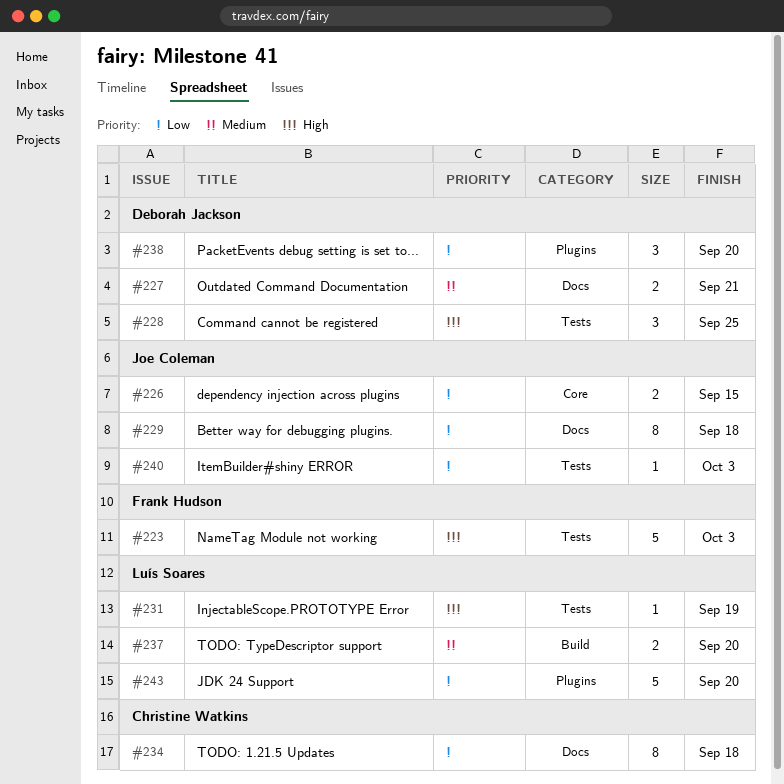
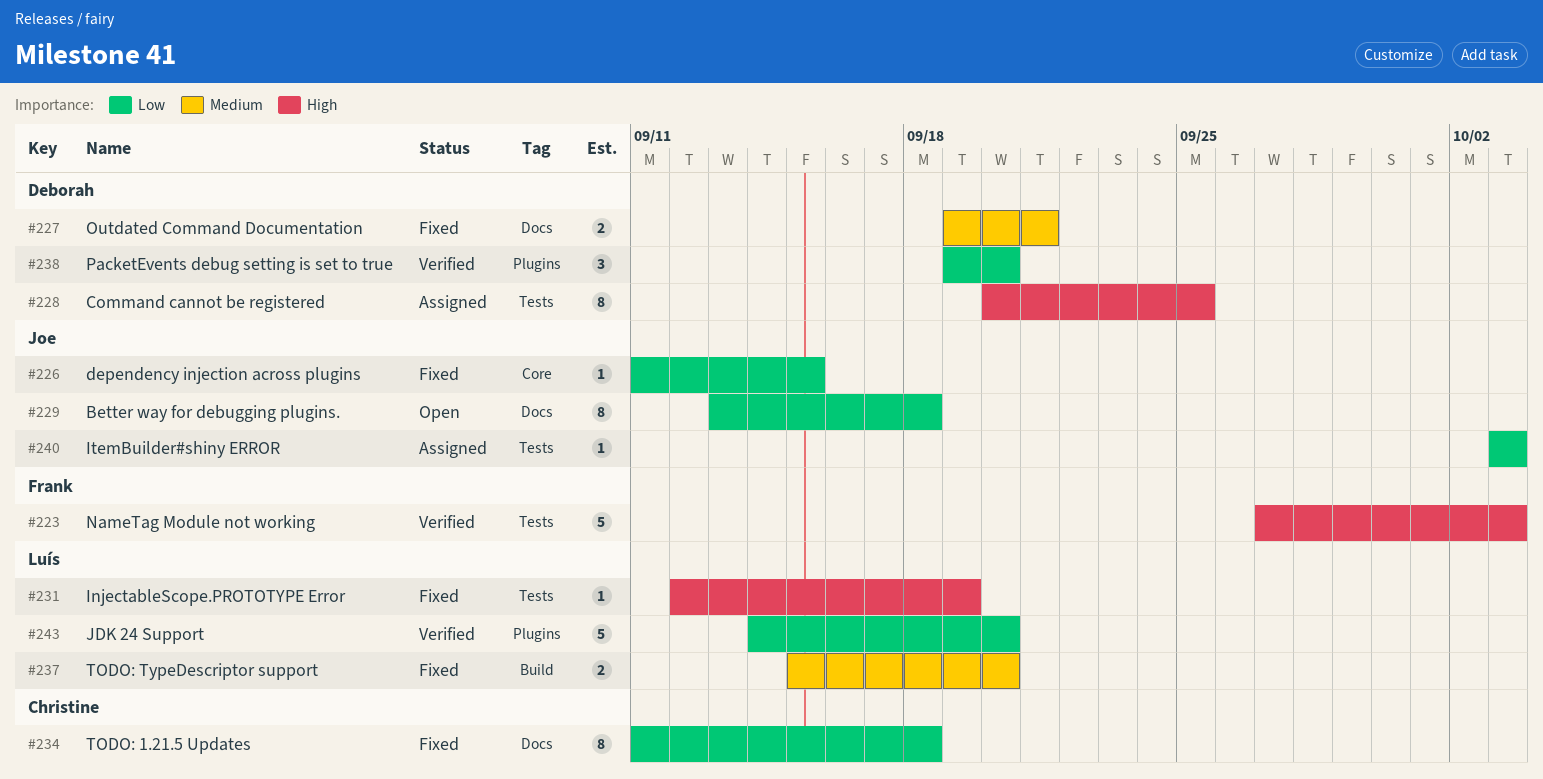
#226, estimate: 2 -> 1
#228, estimate: 3 -> 8

